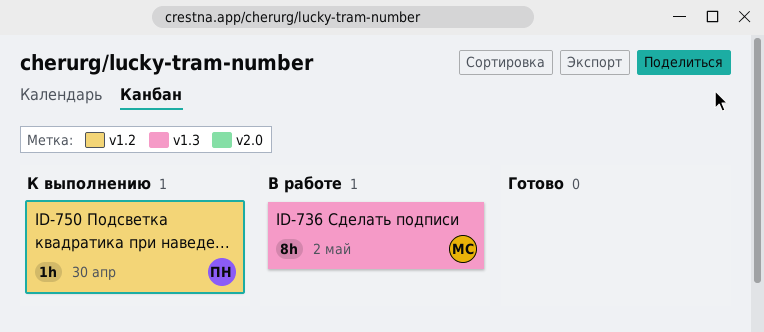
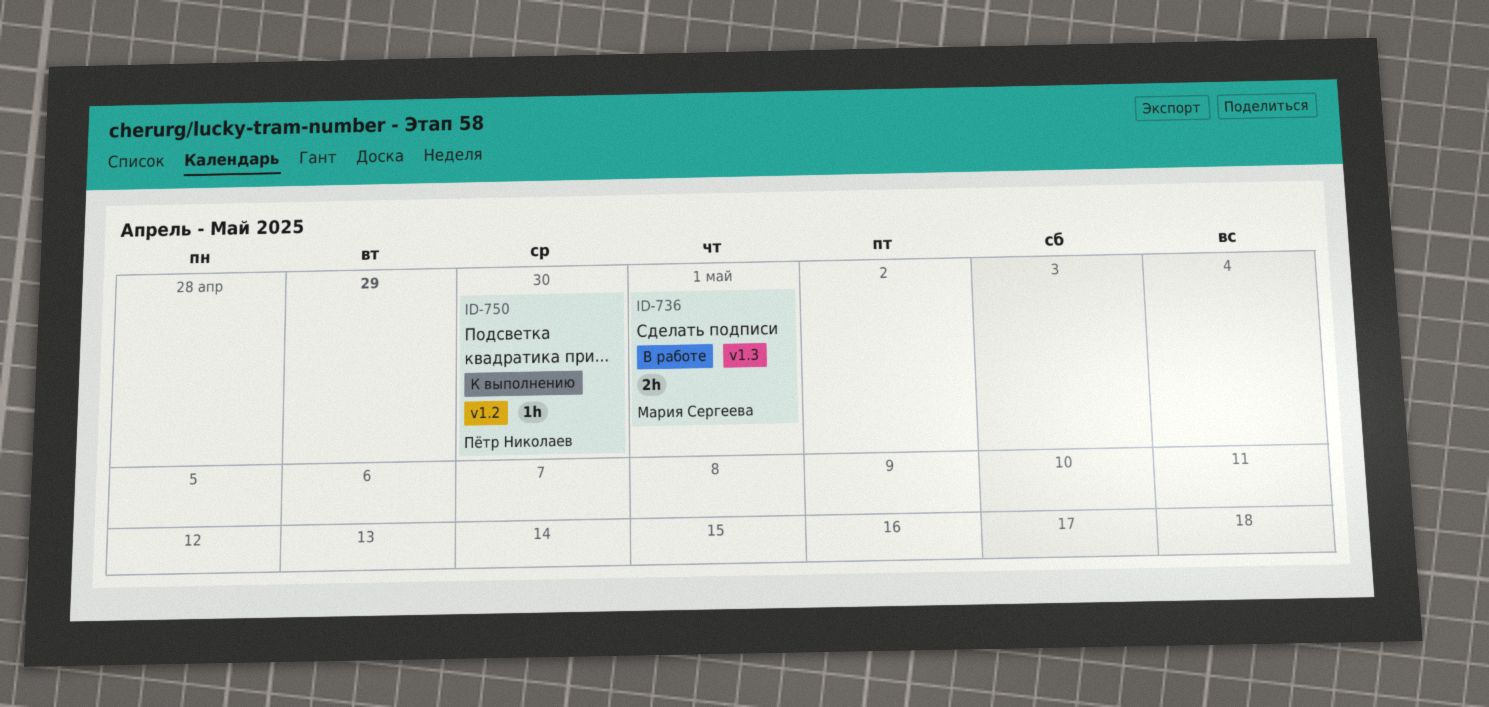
ID-736, estimate: 8h -> 2h
ID-736, due: May 2 -> May 1

